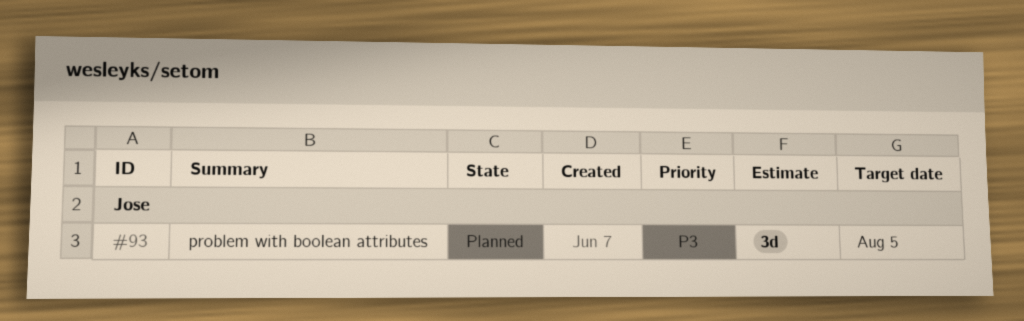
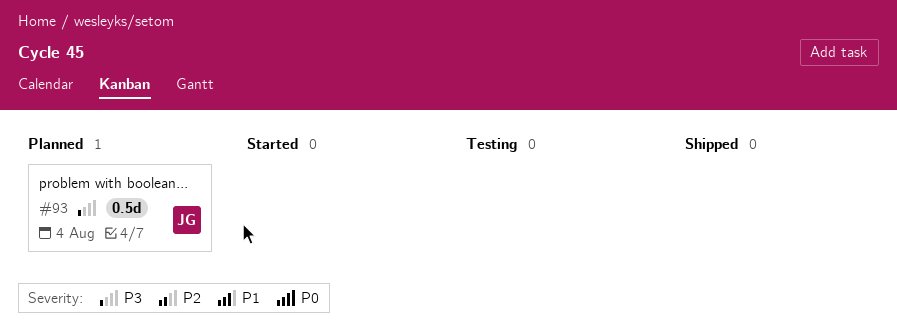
#93, estimate: 3d -> 0.5d
#93, due: Aug 5 -> Aug 4

